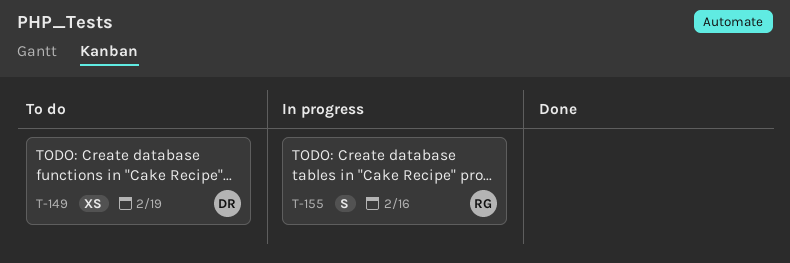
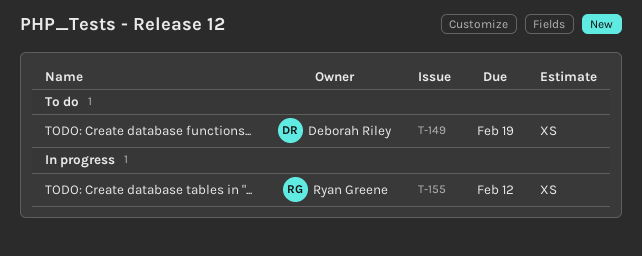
T-155, estimate: S -> XS
T-155, due: Feb 16 -> Feb 12

